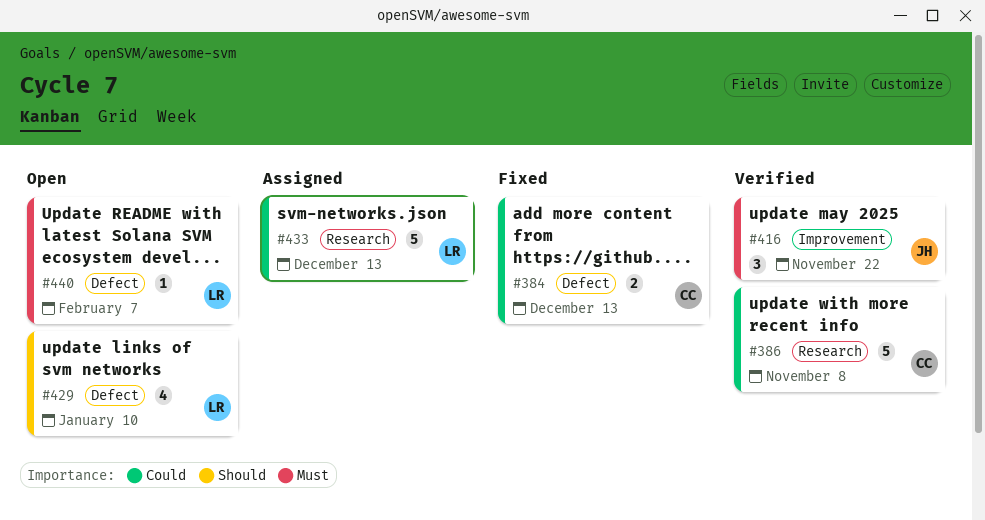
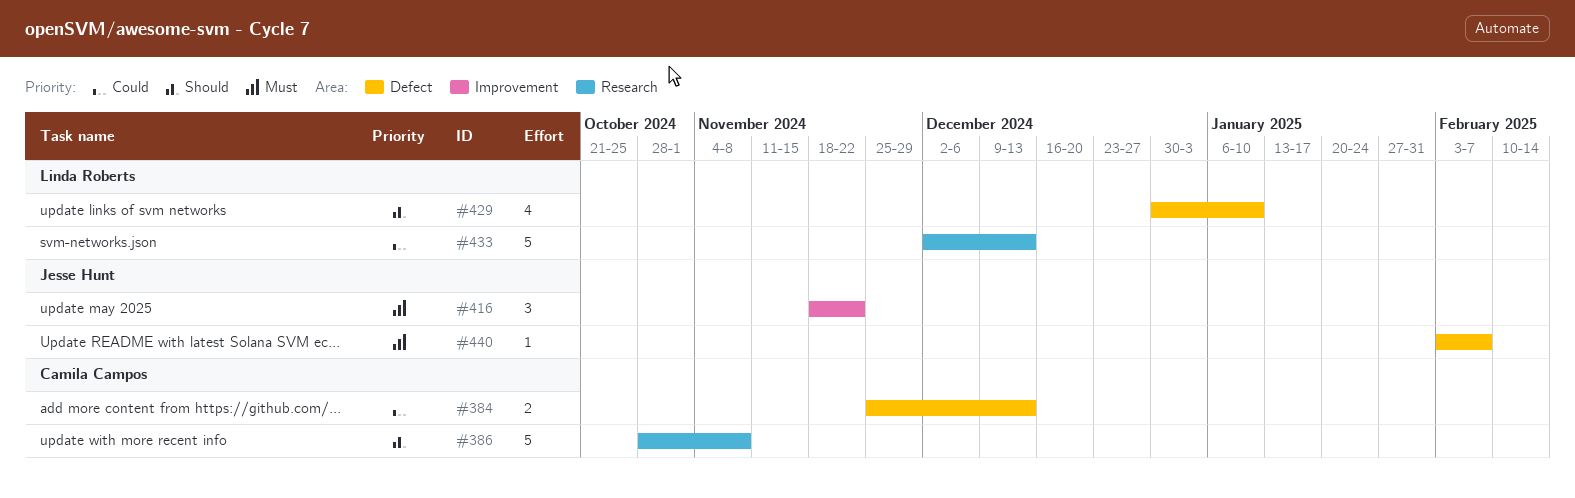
#386, priority: Could -> Should
#440, owner: Linda Roberts -> Jesse Hunt

